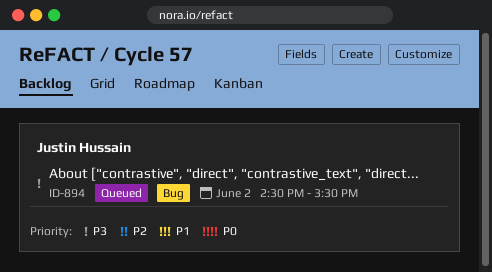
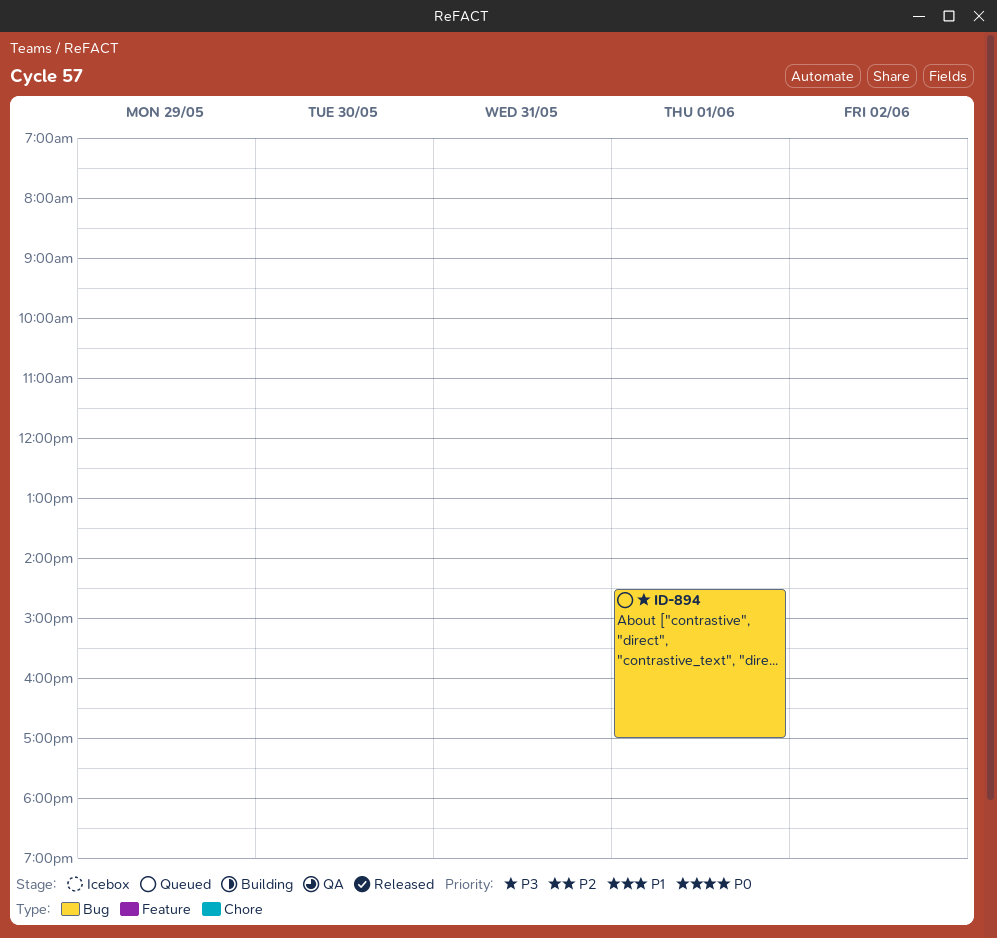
ID-894, day: Jun 2 -> Jun 1
ID-894, ends: 15:30 -> 17:00

